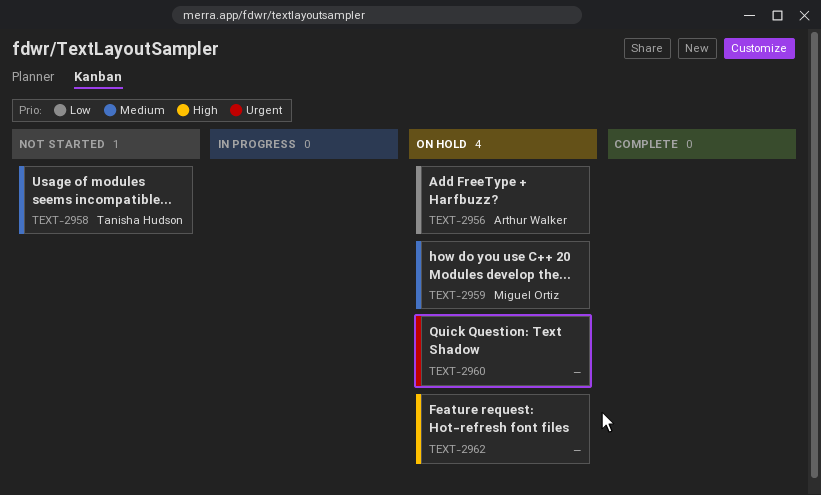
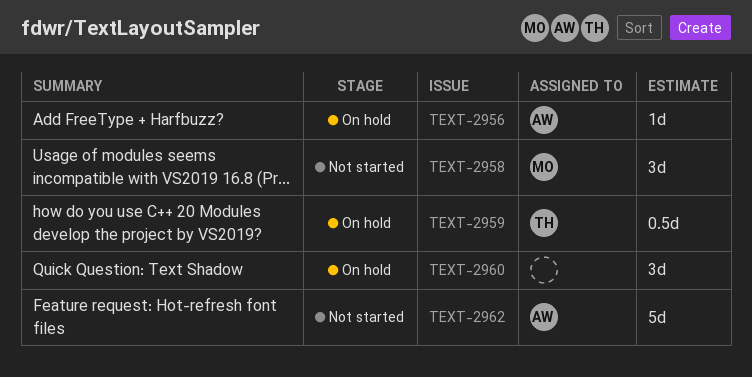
TEXT-2958, owner: Tanisha Hudson -> Miguel Ortiz
TEXT-2959, owner: Miguel Ortiz -> Tanisha Hudson
TEXT-2962, status: On hold -> Not started
TEXT-2962, owner: none -> Arthur Walker

